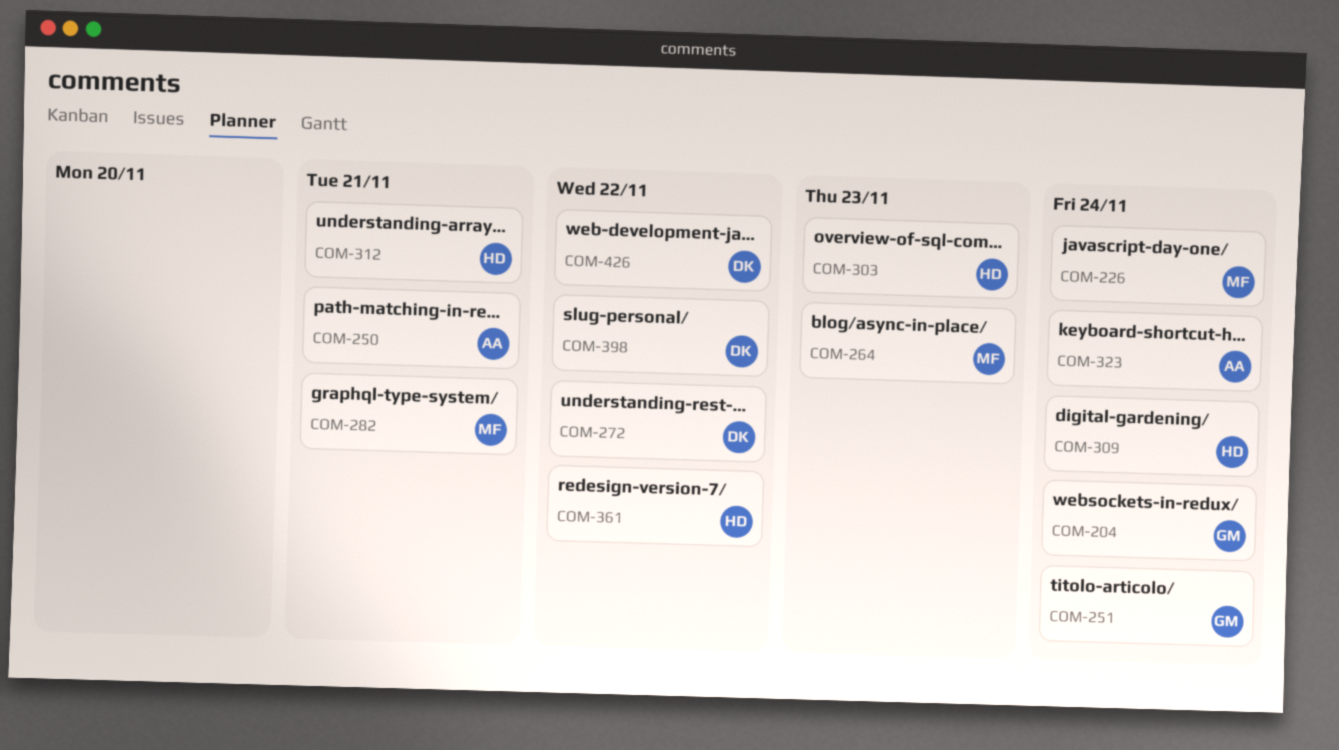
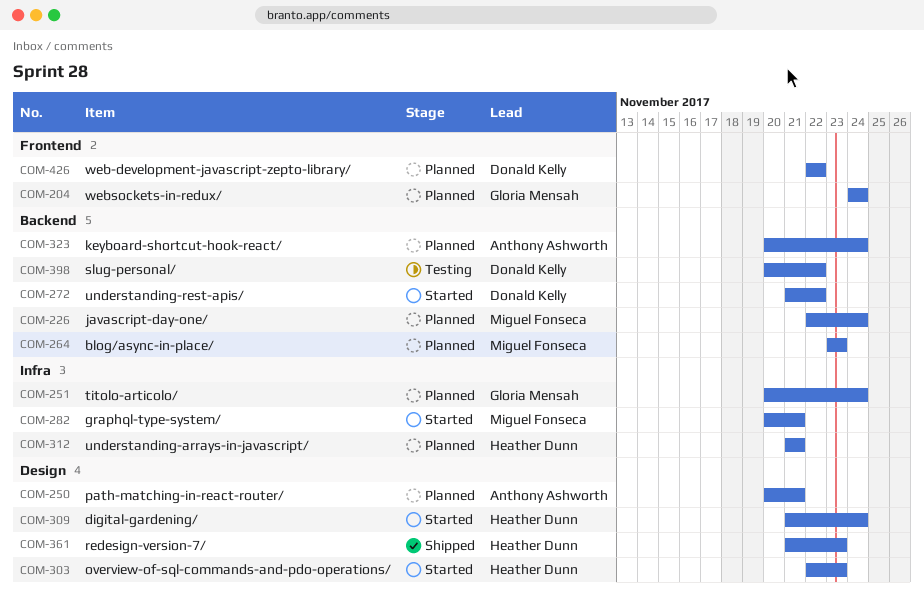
COM-361, due: Nov 22 -> Nov 23

